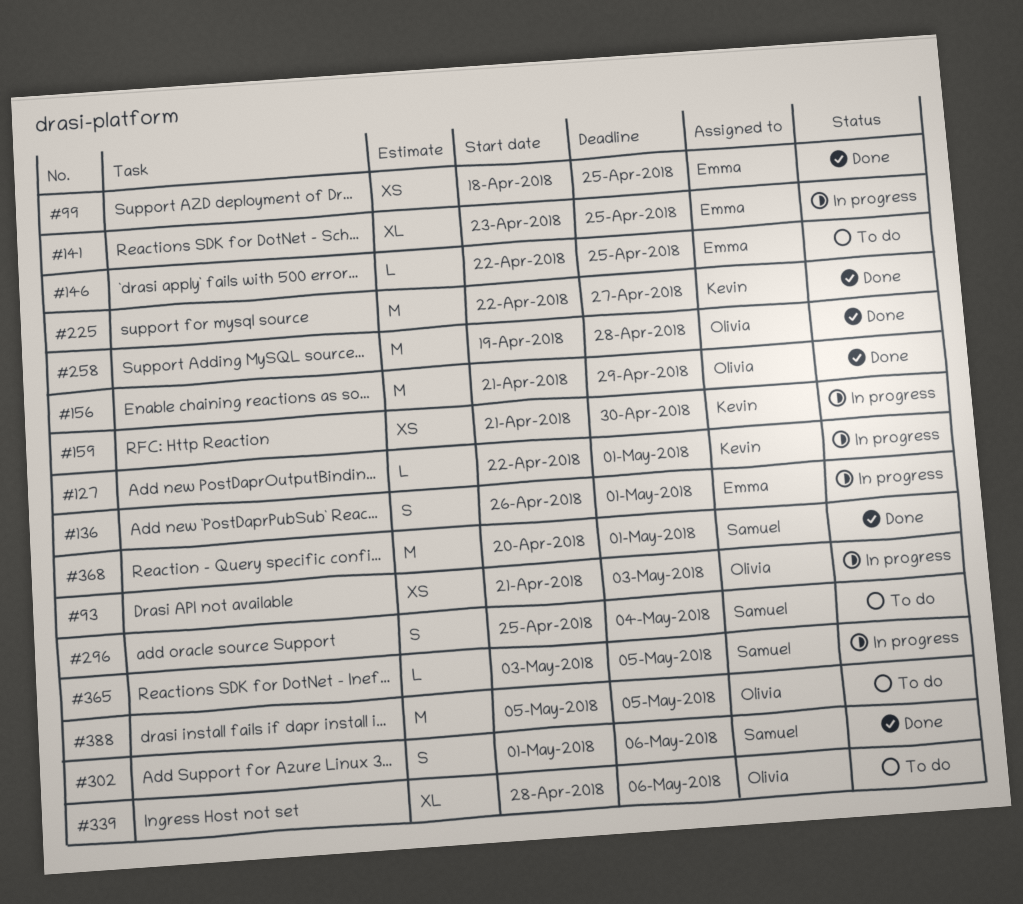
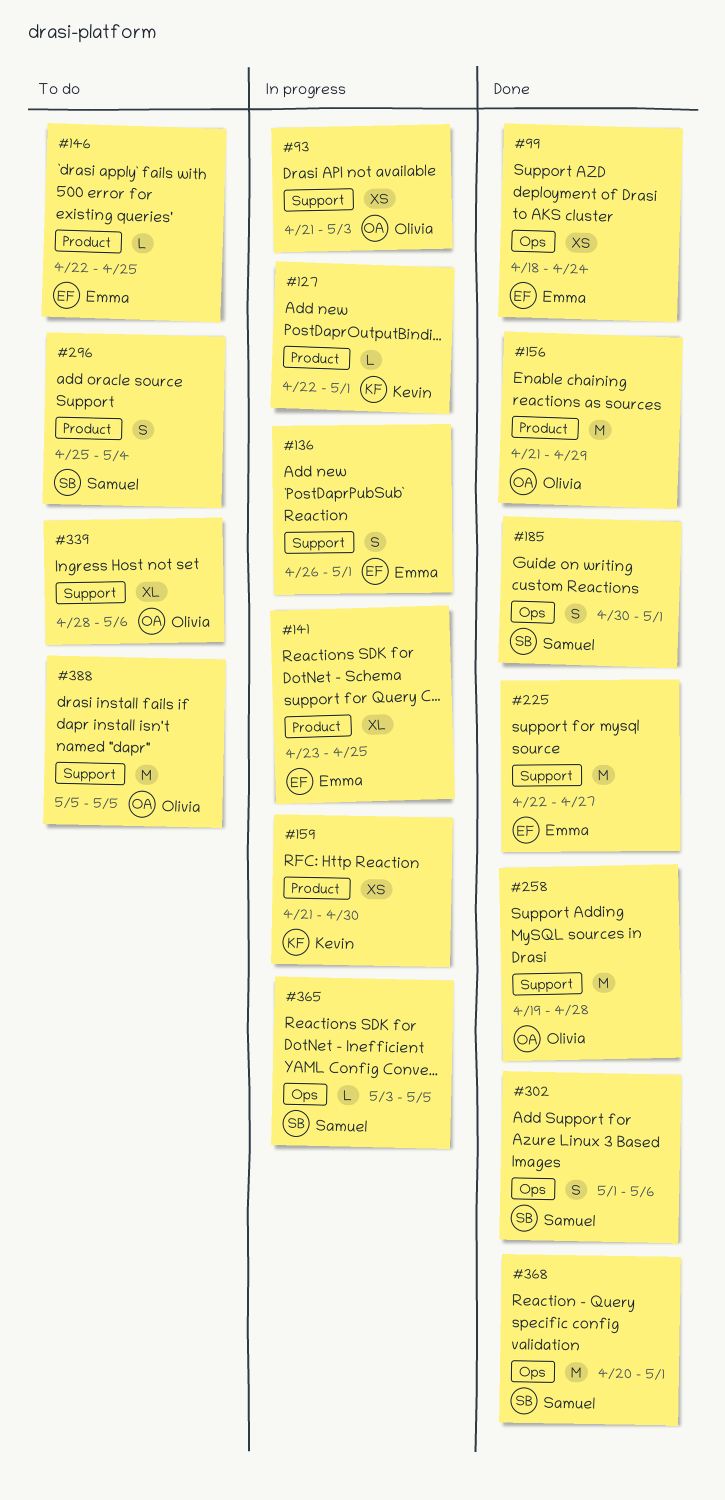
#99, due: Apr 25 -> Apr 24
#185: none -> present
#225, owner: Kevin -> Emma

